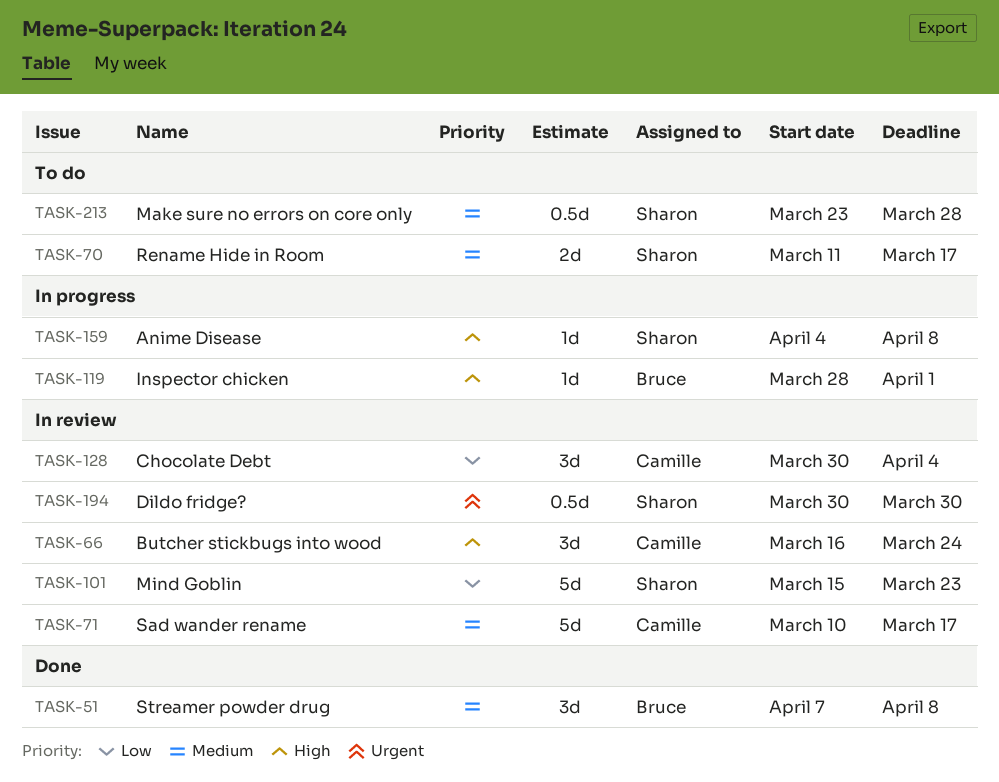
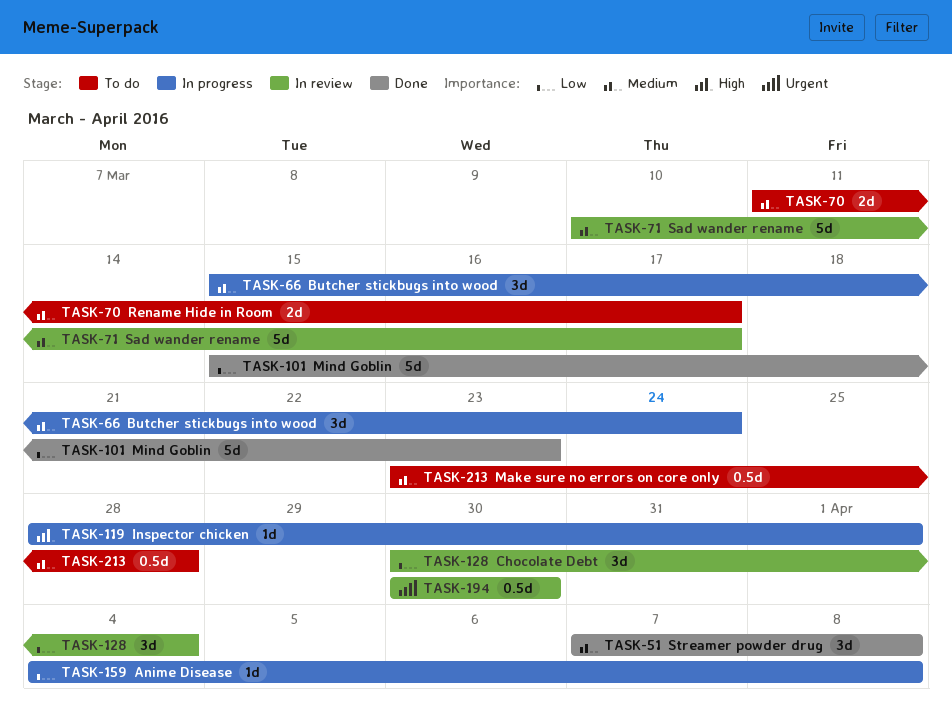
TASK-66, status: In review -> In progress
TASK-66, priority: High -> Medium
TASK-66, start: Mar 16 -> Mar 15
TASK-101, status: In review -> Done
TASK-159, priority: High -> Low

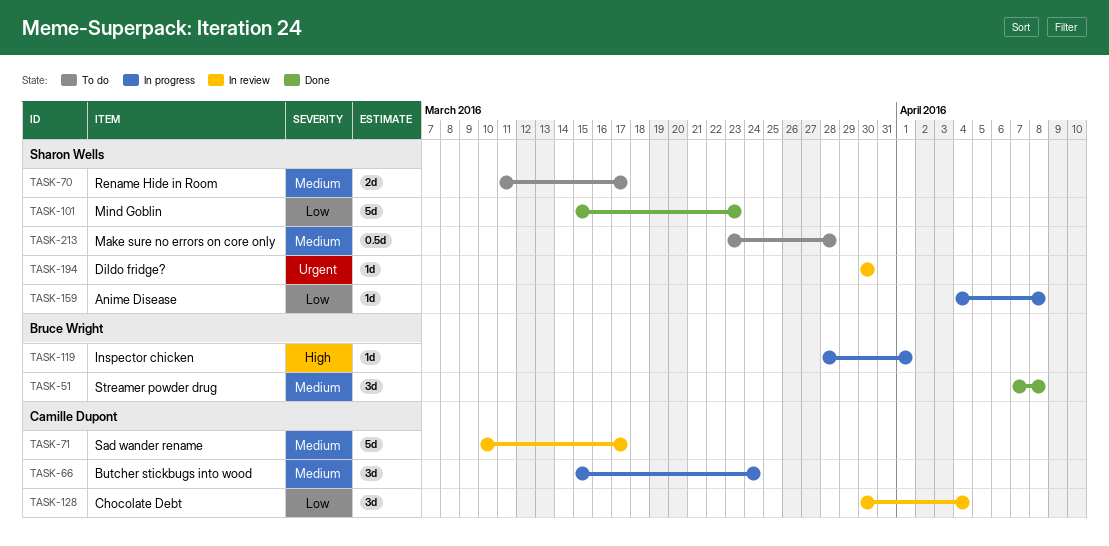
TASK-194, estimate: 0.5d -> 1d

